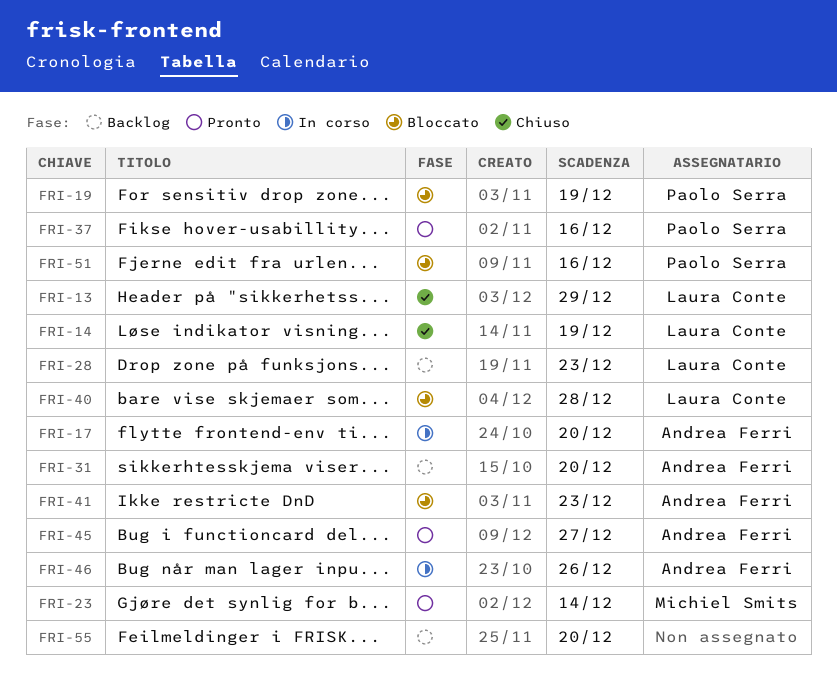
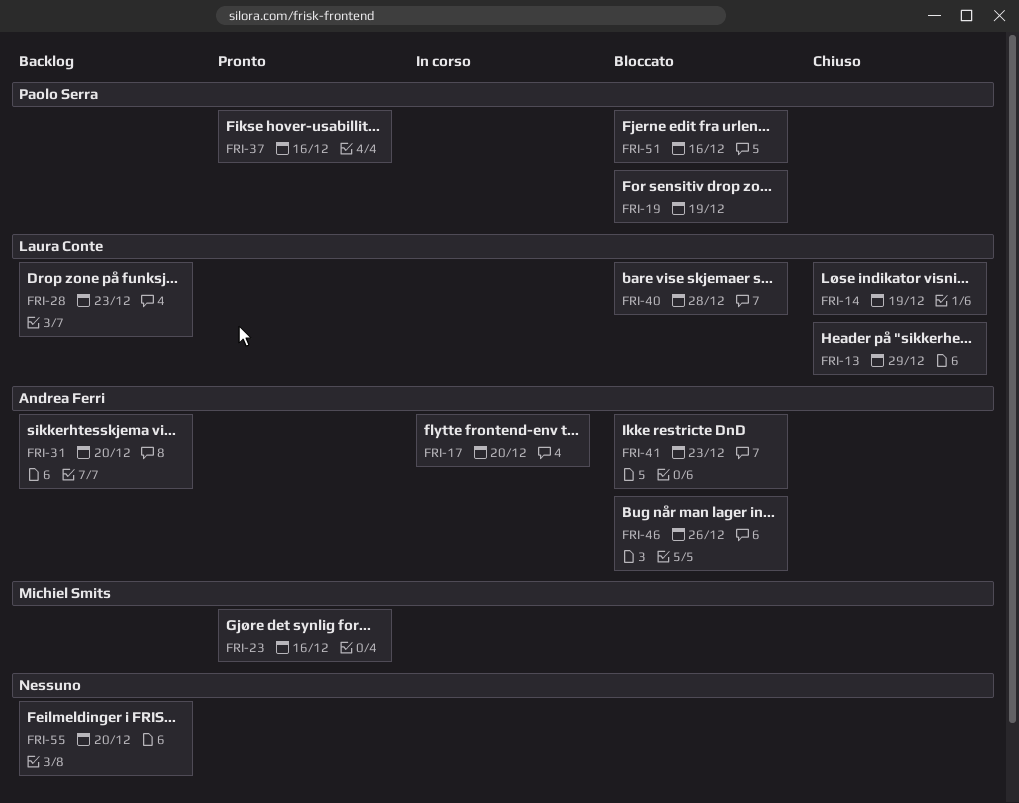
FRI-23, due: Dec 14 -> Dec 16
FRI-45: present -> none
FRI-46, status: In corso -> Bloccato

